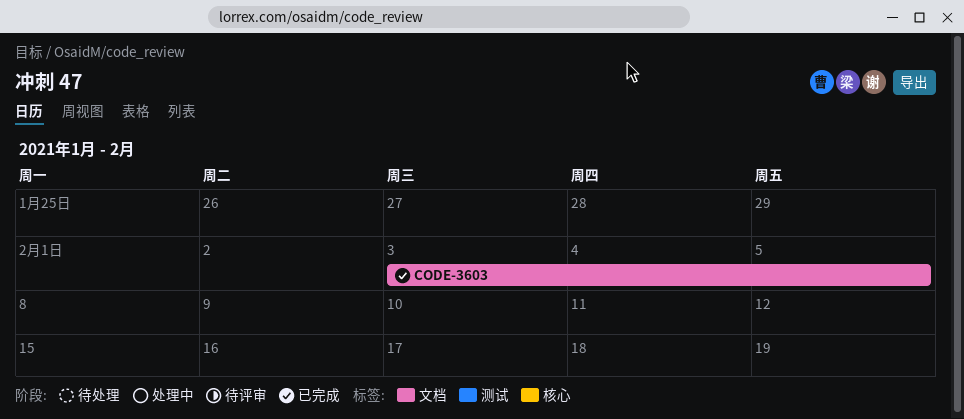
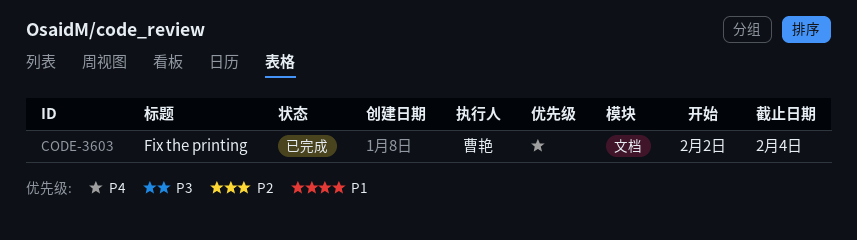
CODE-3603, start: Feb 3 -> Feb 2
CODE-3603, due: Feb 5 -> Feb 4

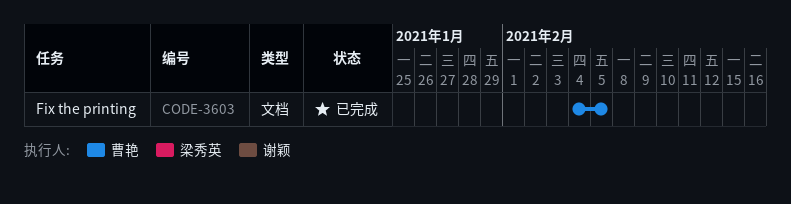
CODE-3603, start: Feb 2 -> Feb 4
CODE-3603, due: Feb 4 -> Feb 5

